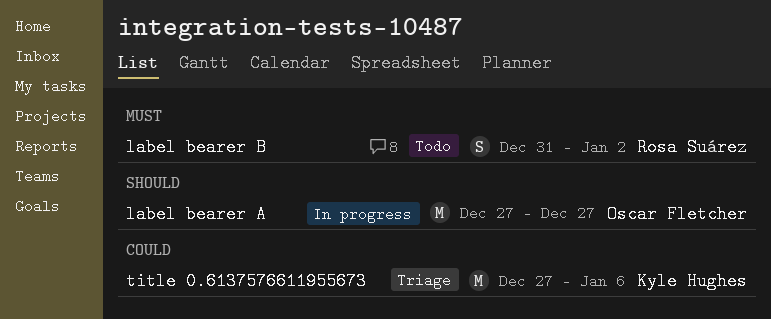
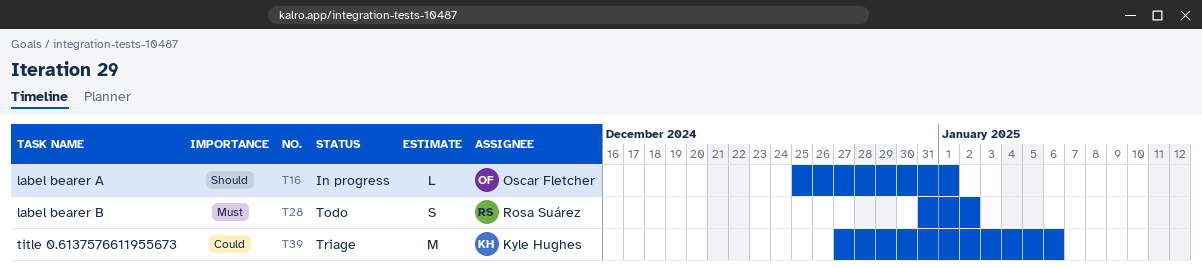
label bearer A, estimate: M -> L
label bearer A, start: Dec 27 -> Dec 25
label bearer A, due: Dec 27 -> Jan 1

